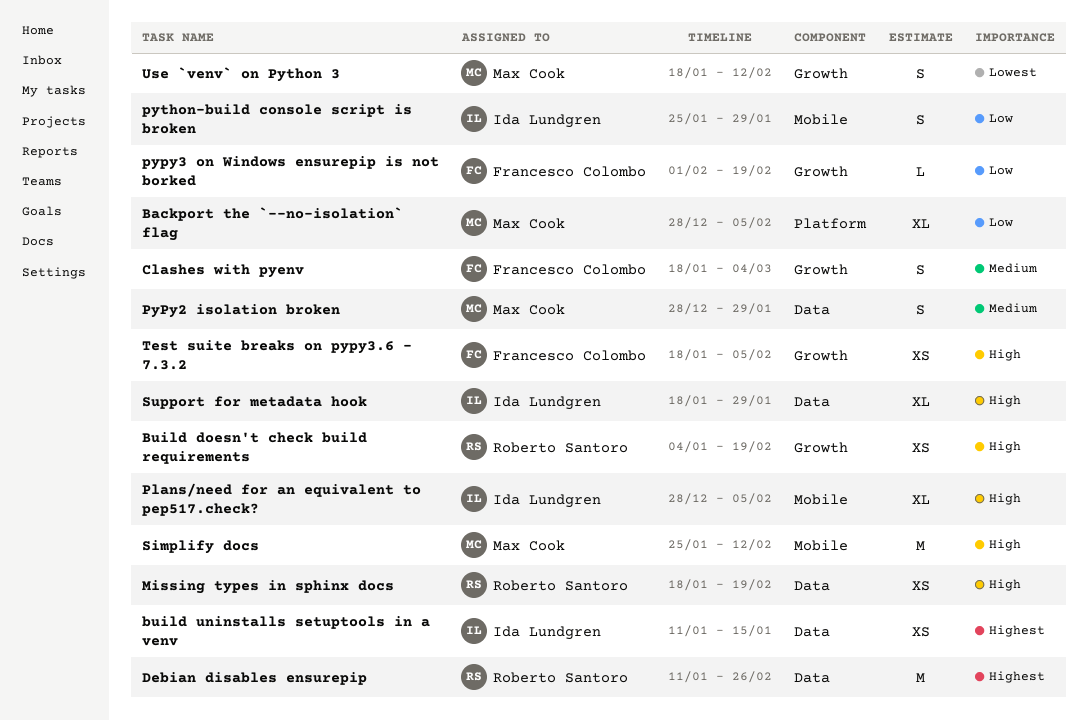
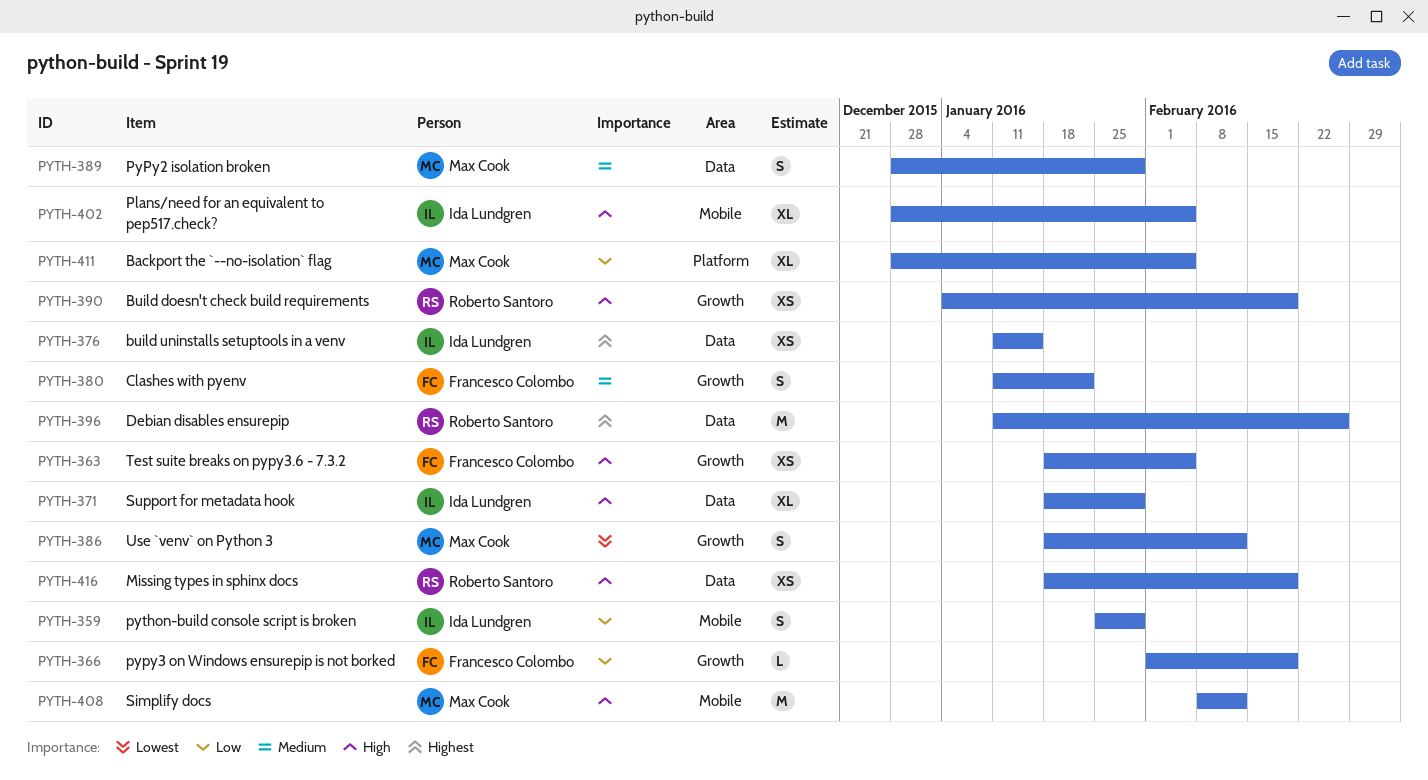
Clashes with pyenv, start: Jan 18 -> Jan 11
Clashes with pyenv, due: Mar 4 -> Jan 22
Simplify docs, start: Jan 25 -> Feb 8

